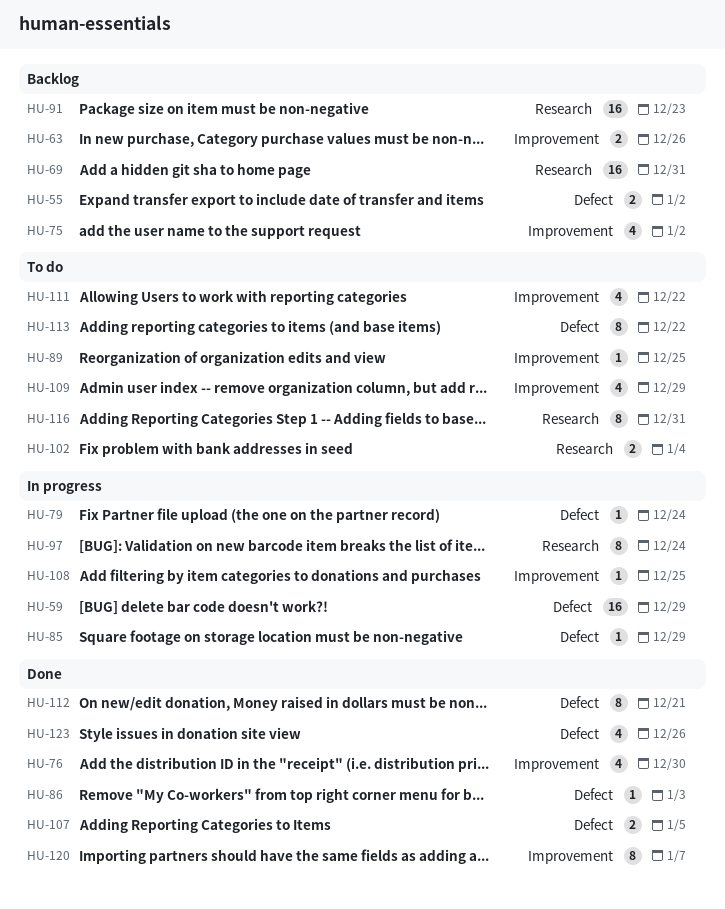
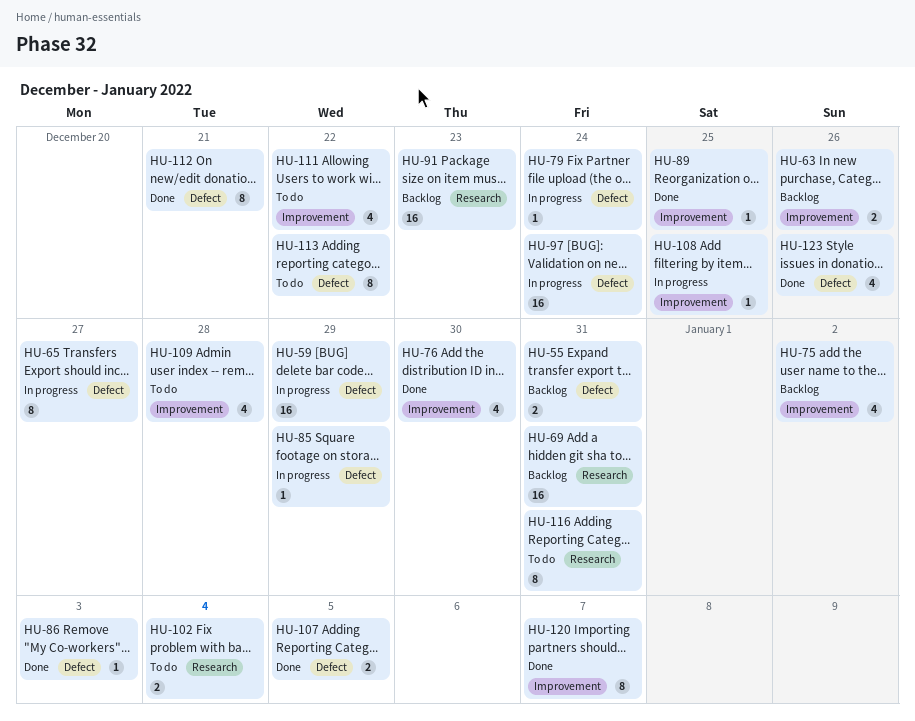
HU-55, due: Jan 2 -> Dec 31
HU-65: none -> present
HU-89, status: To do -> Done
HU-97, label: Research -> Defect
HU-97, estimate: 8 -> 16
HU-109, due: Dec 29 -> Dec 28

